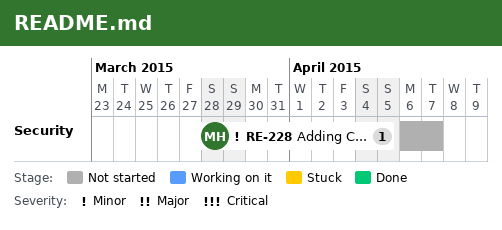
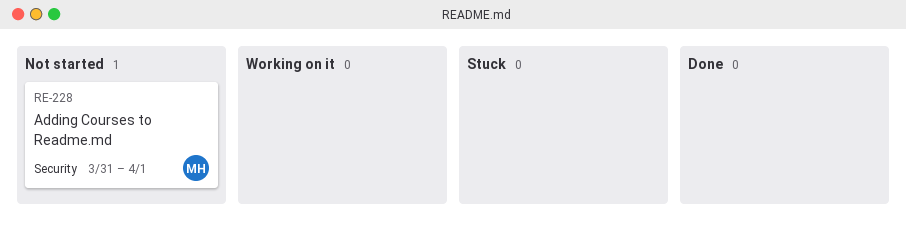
RE-228, start: Apr 6 -> Mar 31
RE-228, due: Apr 7 -> Apr 1

